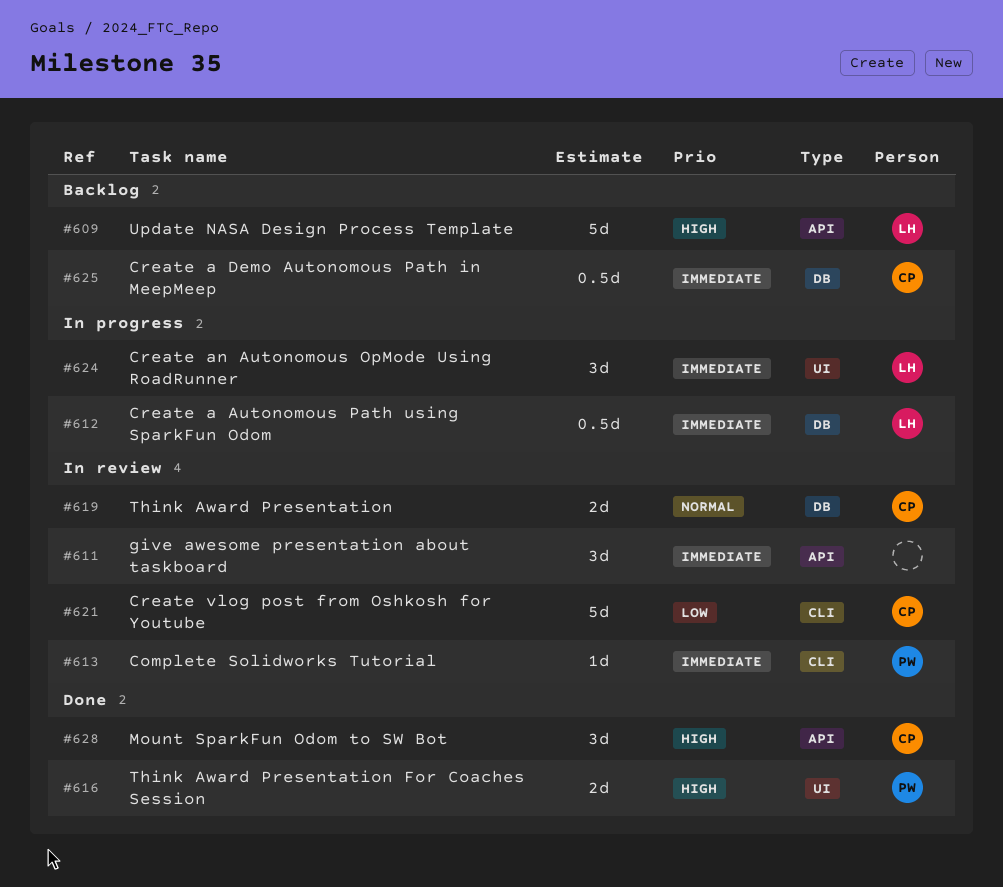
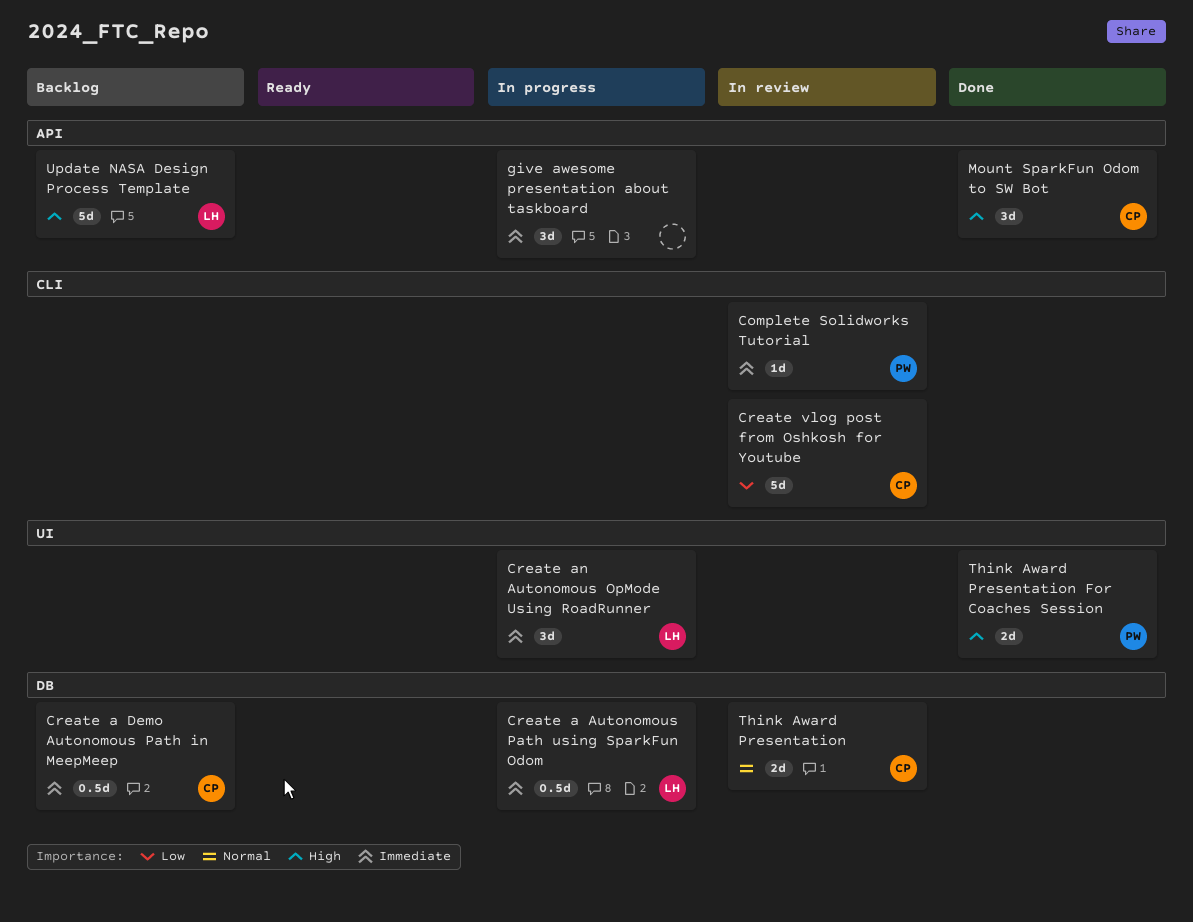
give awesome presentation about taskboard, status: In review -> In progress

